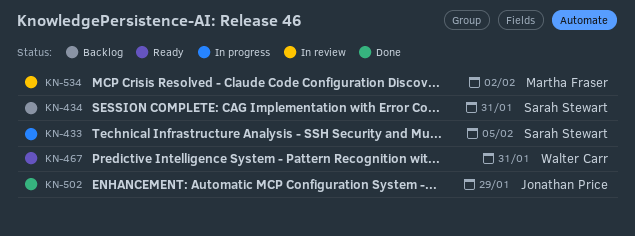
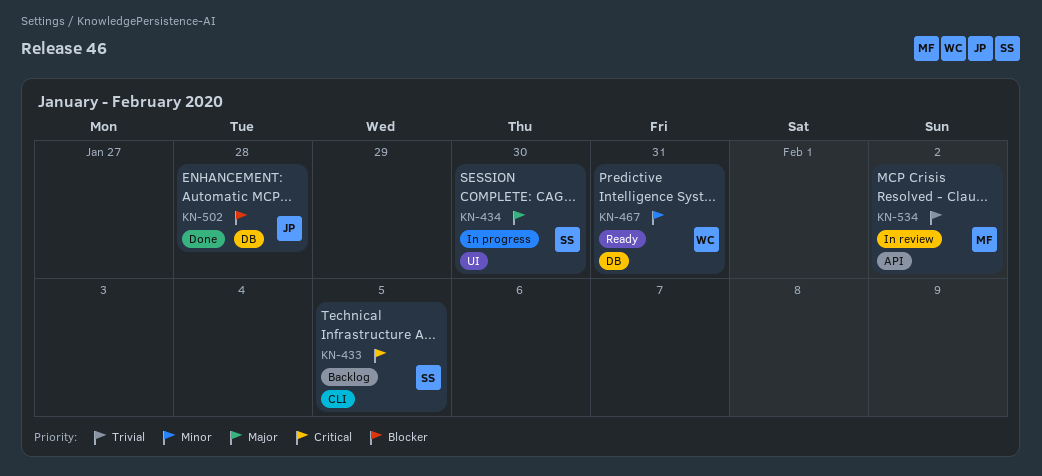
KN-433, status: In progress -> Backlog
KN-434, status: Backlog -> In progress
KN-434, due: Jan 31 -> Jan 30
KN-502, due: Jan 29 -> Jan 28

